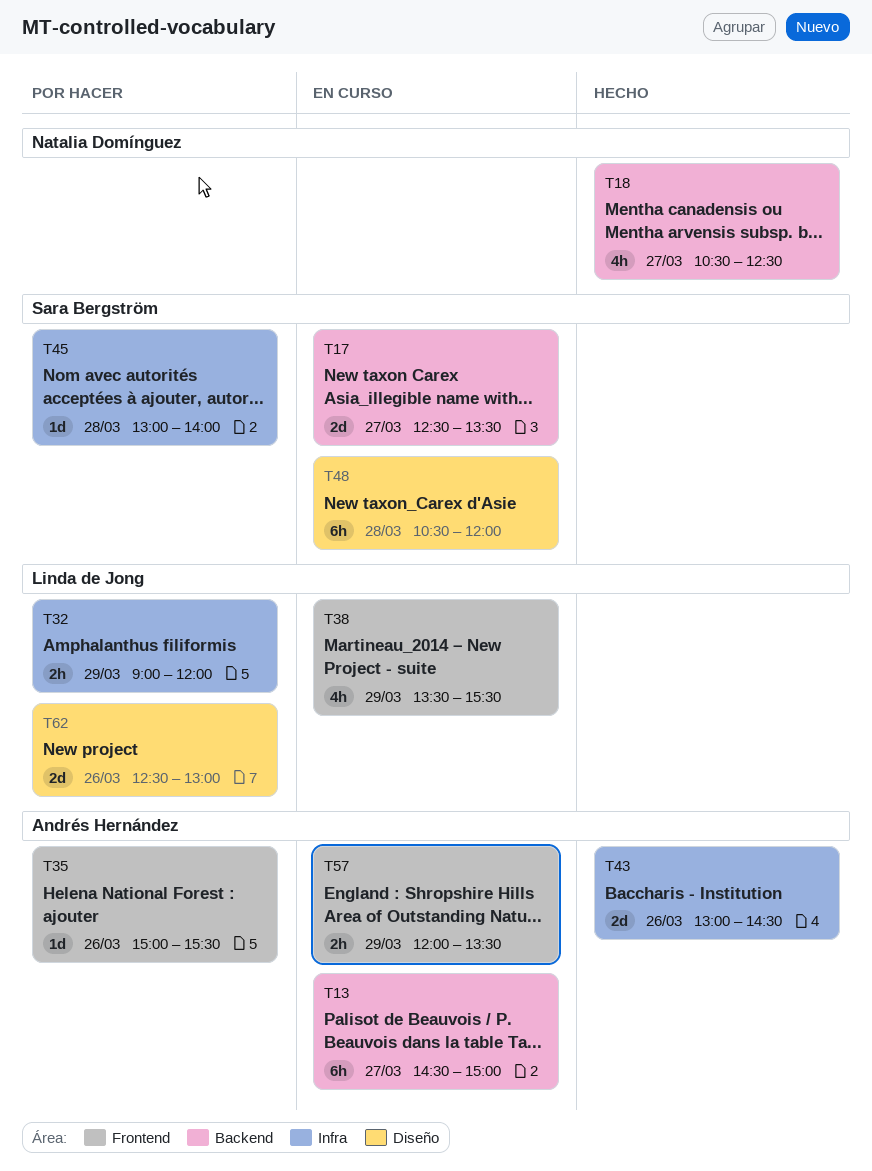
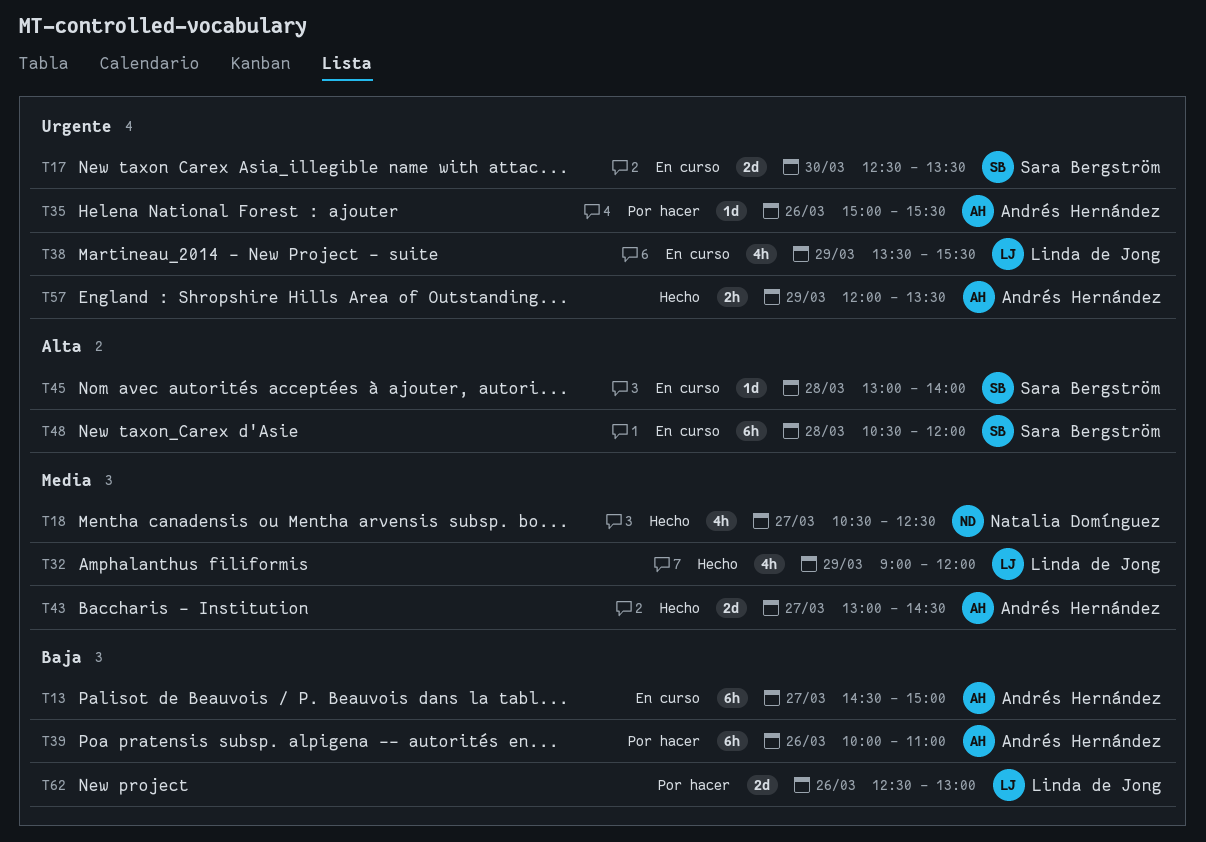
T17, day: Mar 27 -> Mar 30
T32, status: Por hacer -> Hecho
T32, estimate: 2h -> 4h
T39: none -> present
T43, day: Mar 26 -> Mar 27
T45, status: Por hacer -> En curso
T57, status: En curso -> Hecho

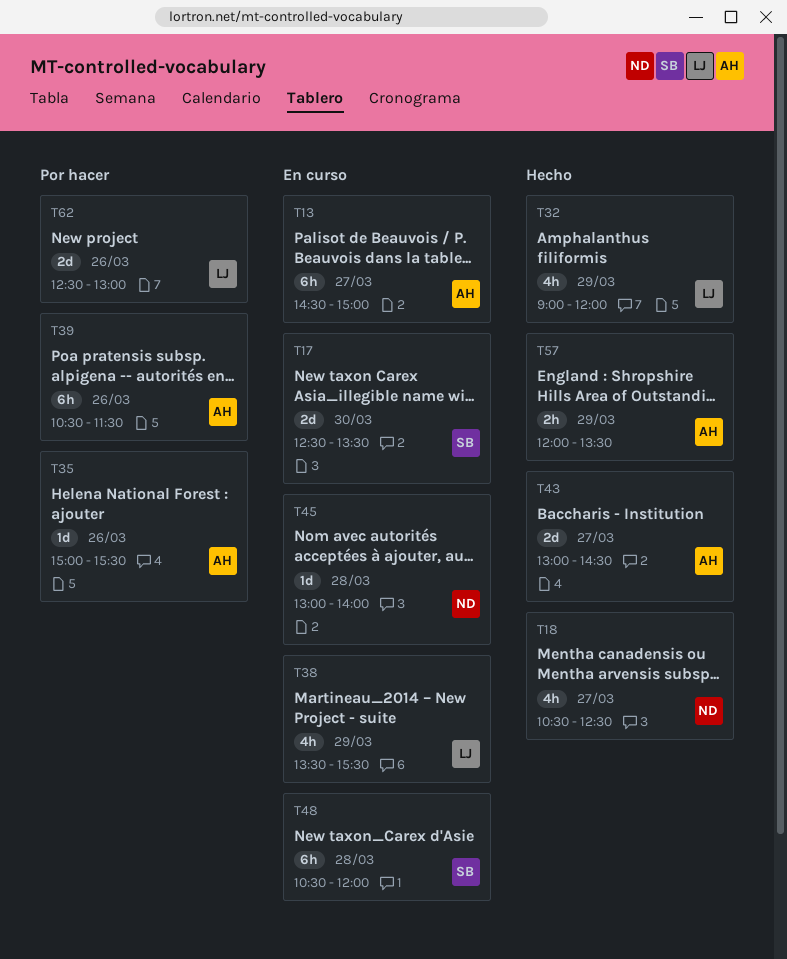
T39, begins: 10:00 -> 10:30
T39, ends: 11:00 -> 11:30
T45, owner: Sara Bergström -> Natalia Domínguez

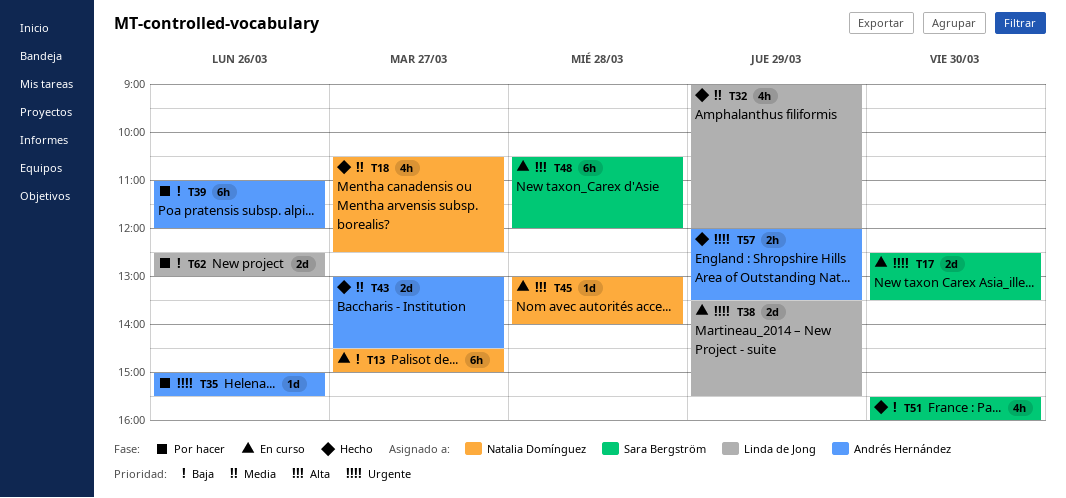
T13, owner: Andrés Hernández -> Natalia Domínguez
T38, estimate: 4h -> 2d
T39, begins: 10:30 -> 11:00
T39, ends: 11:30 -> 12:00
T51: none -> present

